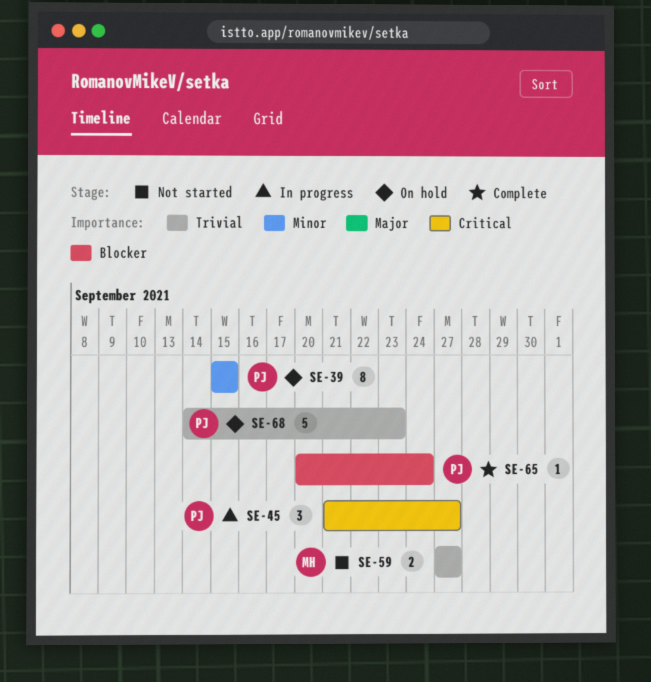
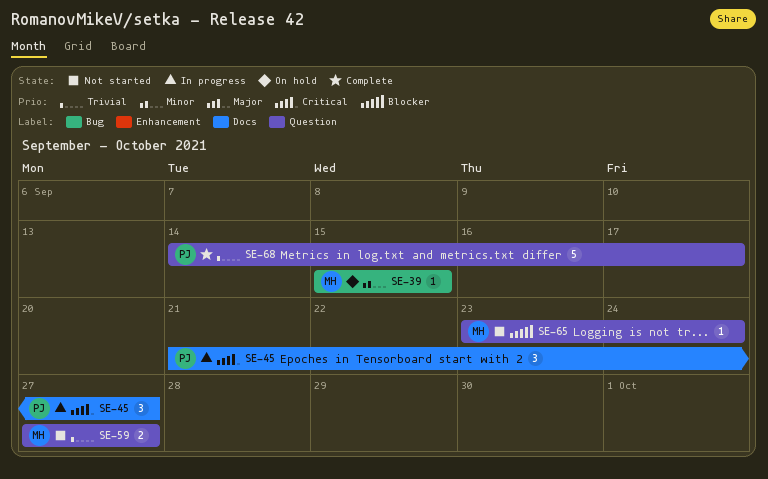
SE-39, owner: PJ -> MH
SE-39, estimate: 8 -> 1
SE-65, status: Complete -> Not started
SE-65, owner: PJ -> MH
SE-65, start: Sep 20 -> Sep 23
SE-68, status: On hold -> Complete
SE-68, due: Sep 23 -> Sep 17

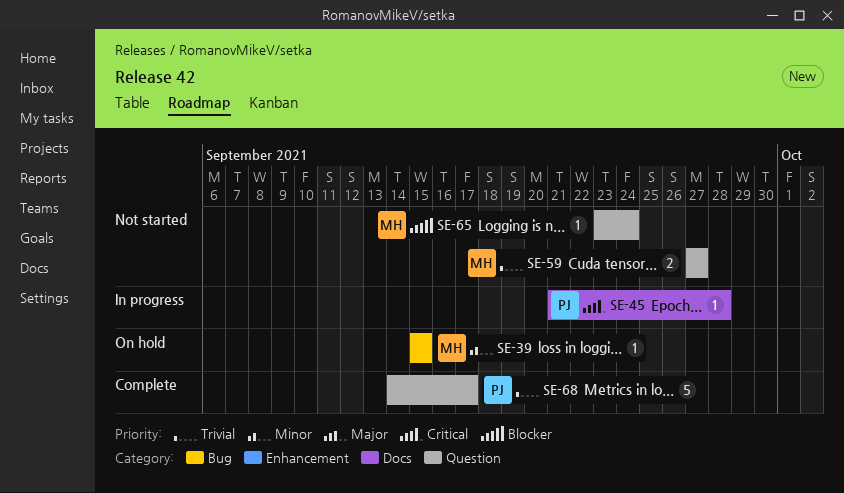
SE-45, estimate: 3 -> 1
SE-45, due: Sep 27 -> Sep 28

